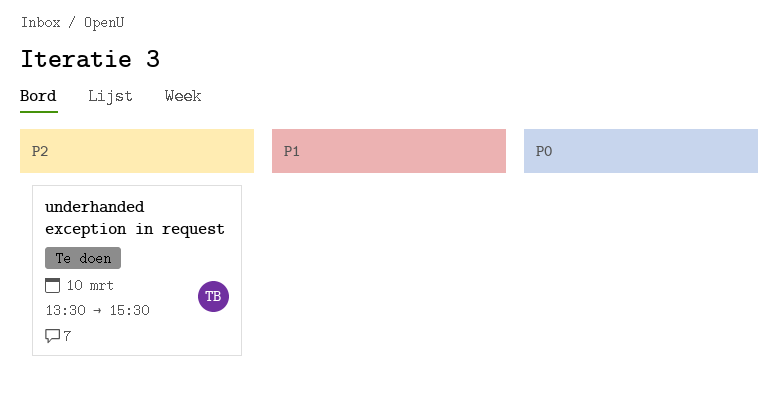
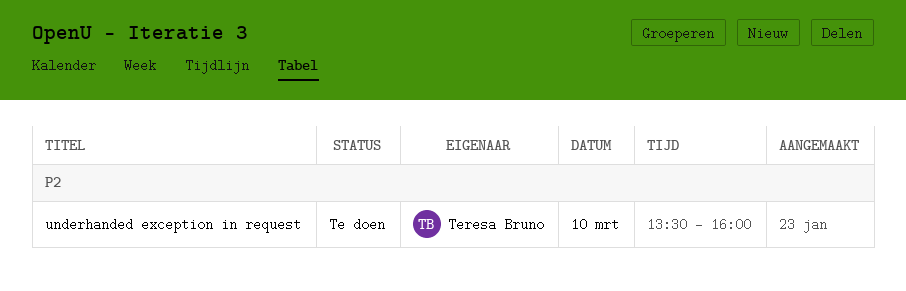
underhanded exception in request, ends: 15:30 -> 16:00

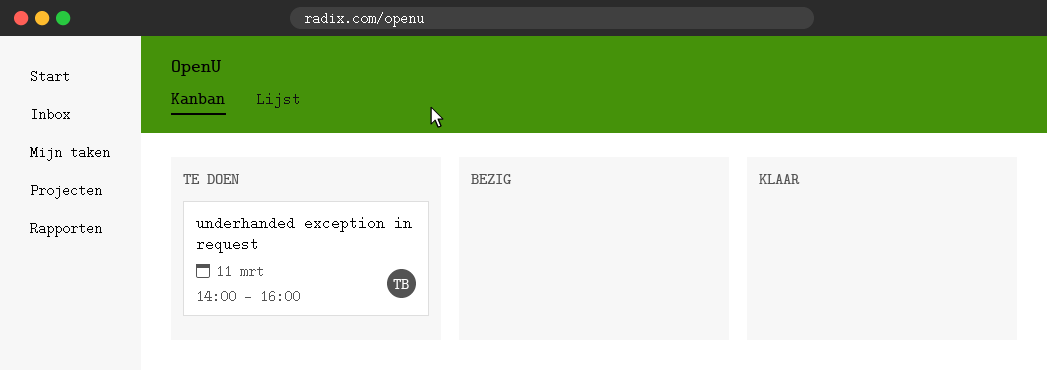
underhanded exception in request, day: Mar 10 -> Mar 11
underhanded exception in request, begins: 13:30 -> 14:00

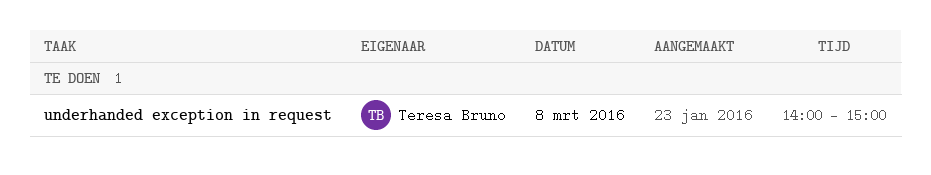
underhanded exception in request, day: Mar 11 -> Mar 8
underhanded exception in request, ends: 16:00 -> 15:00

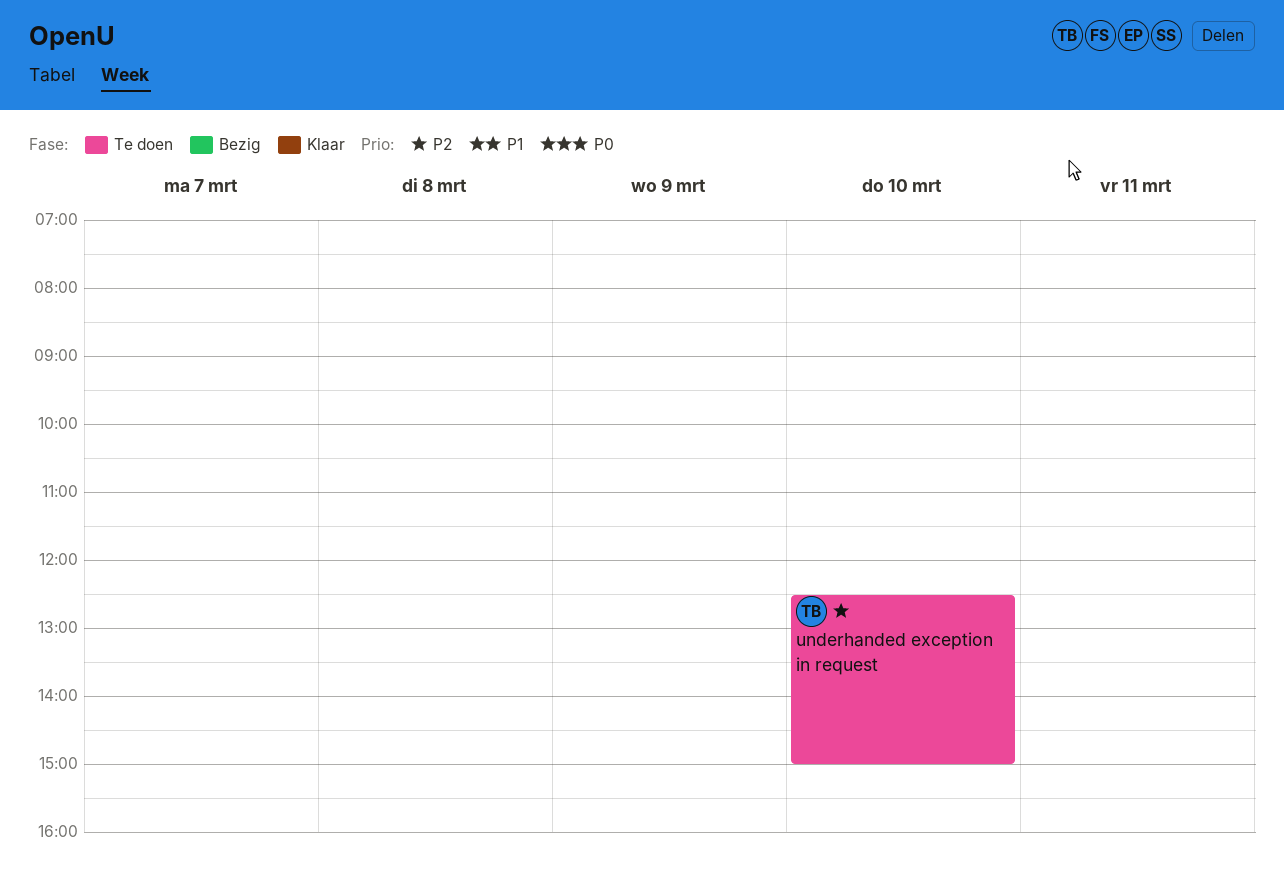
underhanded exception in request, day: Mar 8 -> Mar 10
underhanded exception in request, begins: 14:00 -> 12:30

